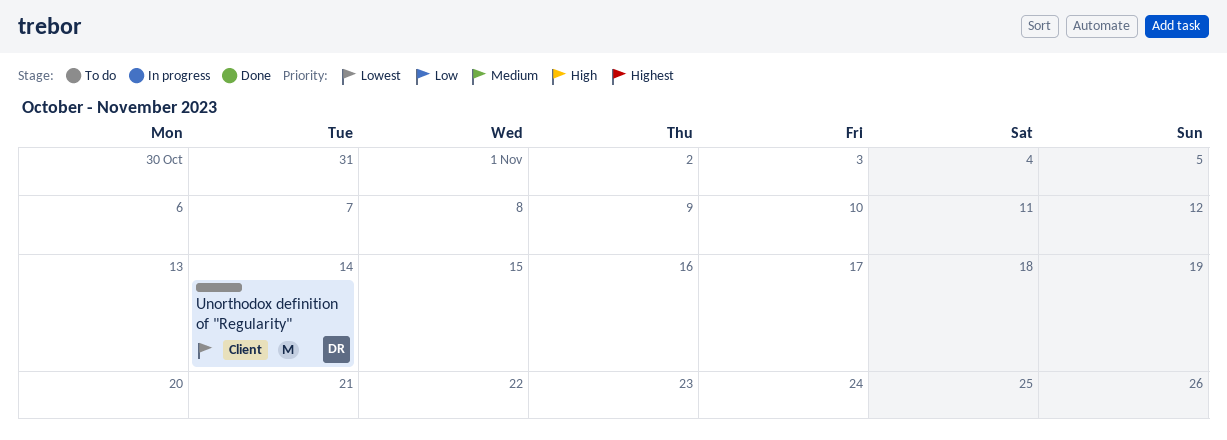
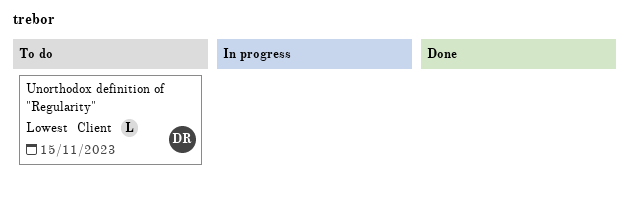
Unorthodox definition of "Regularity", estimate: M -> L
Unorthodox definition of "Regularity", due: Nov 14 -> Nov 15

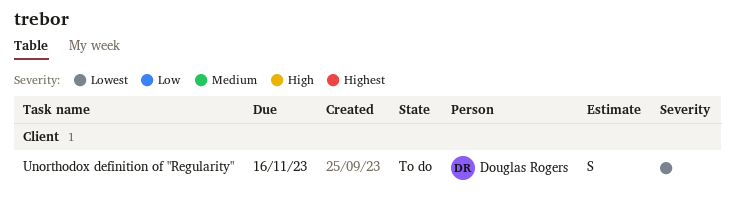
Unorthodox definition of "Regularity", estimate: L -> S
Unorthodox definition of "Regularity", due: Nov 15 -> Nov 16

